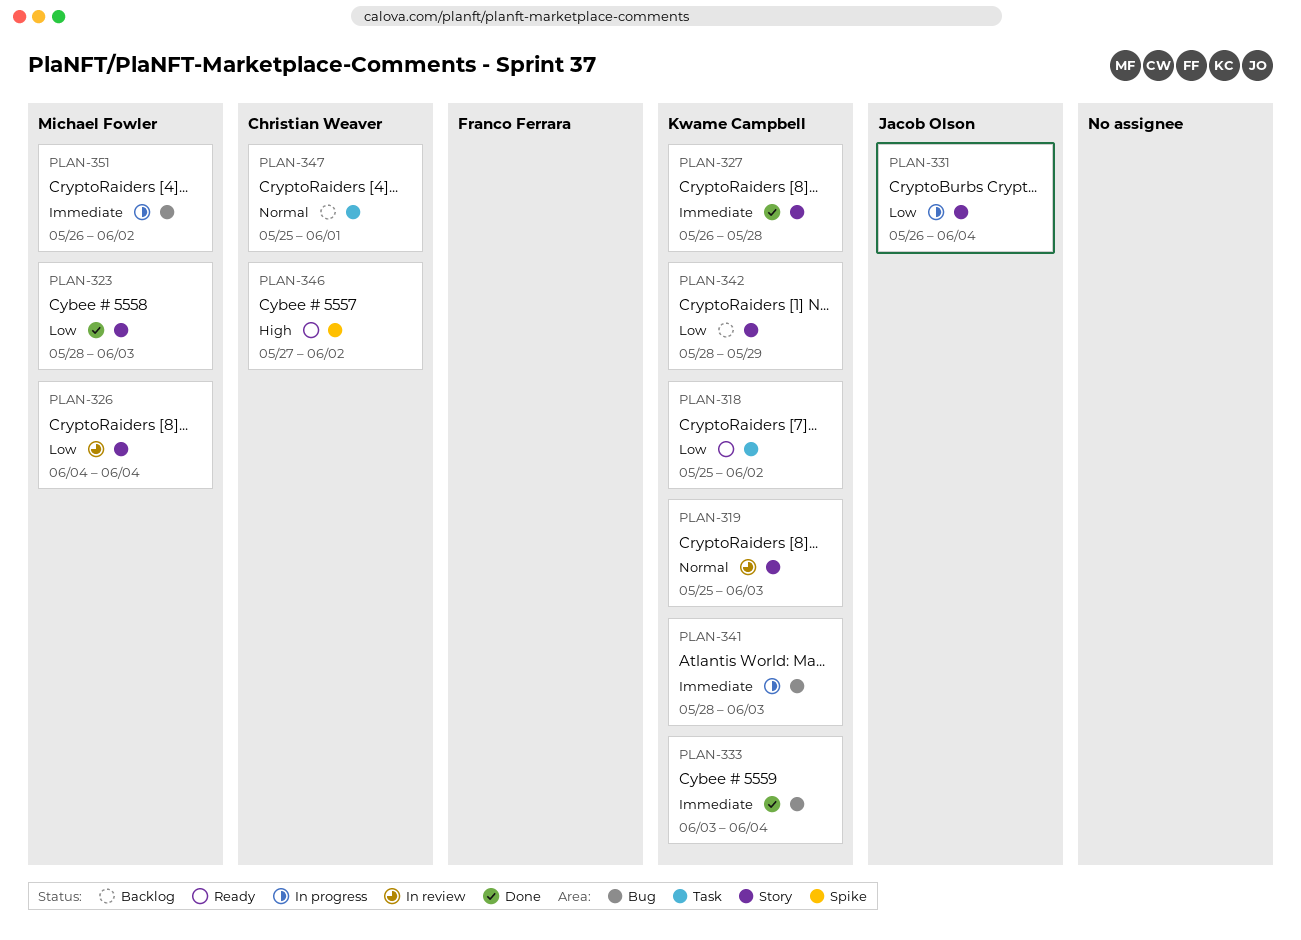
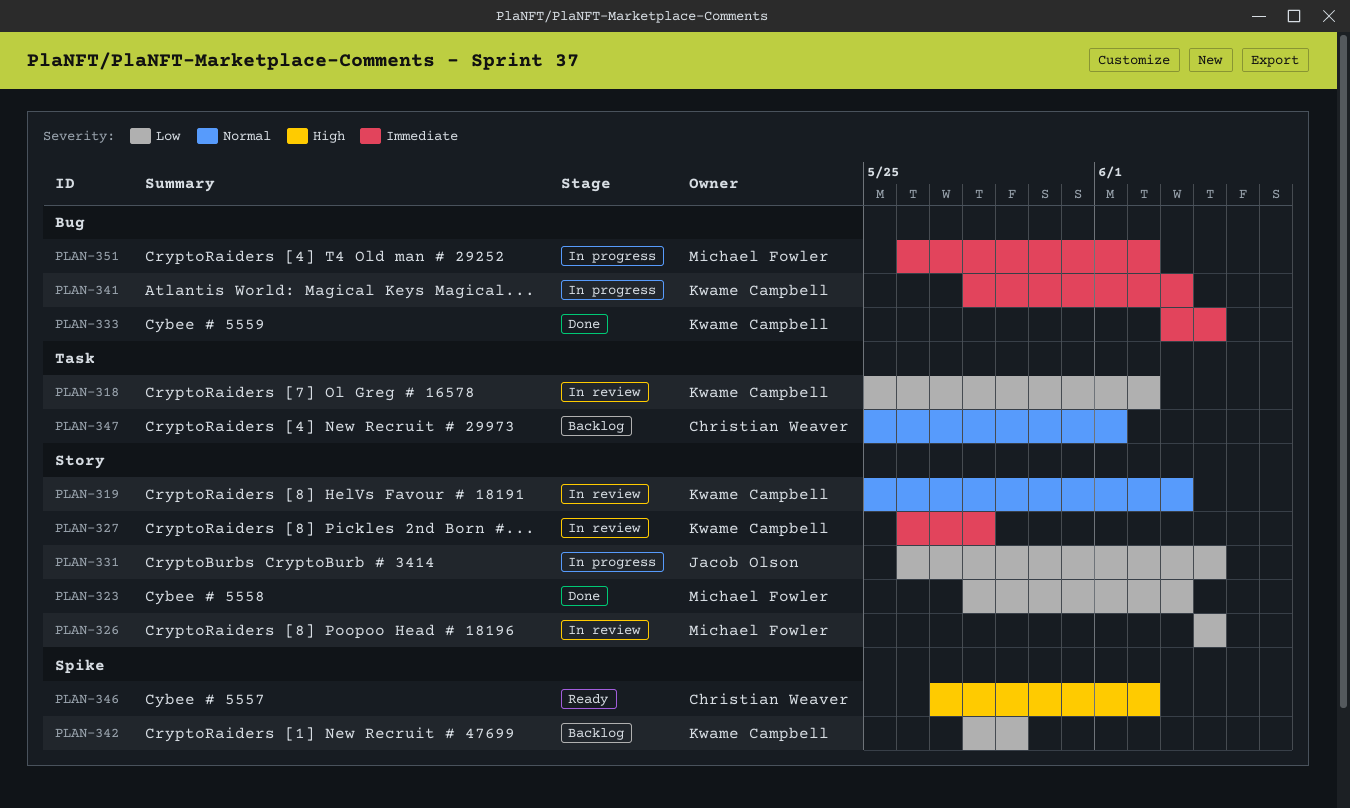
PLAN-318, status: Ready -> In review
PLAN-327, status: Done -> In review
PLAN-342, label: Story -> Spike

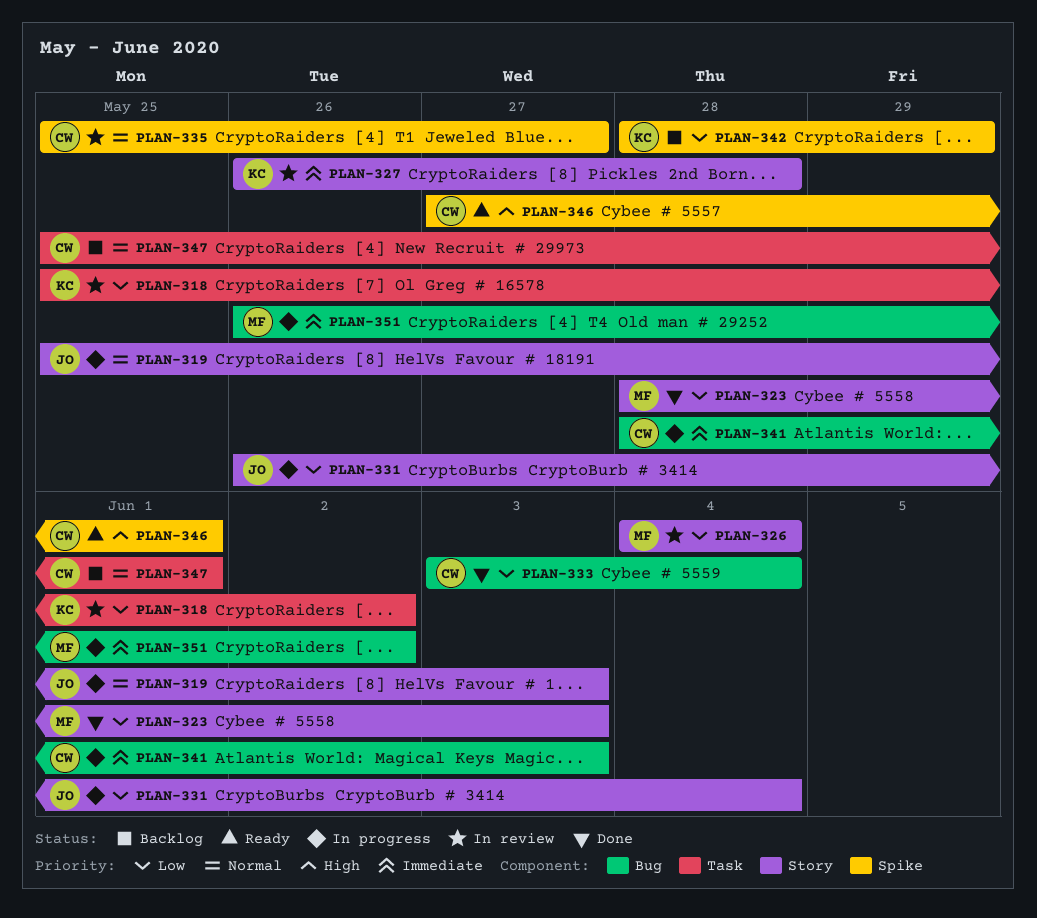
PLAN-319, status: In review -> In progress
PLAN-319, owner: Kwame Campbell -> Jacob Olson
PLAN-333, owner: Kwame Campbell -> Christian Weaver
PLAN-333, priority: Immediate -> Low
PLAN-335: none -> present
PLAN-341, owner: Kwame Campbell -> Christian Weaver
PLAN-346, due: Jun 2 -> Jun 1

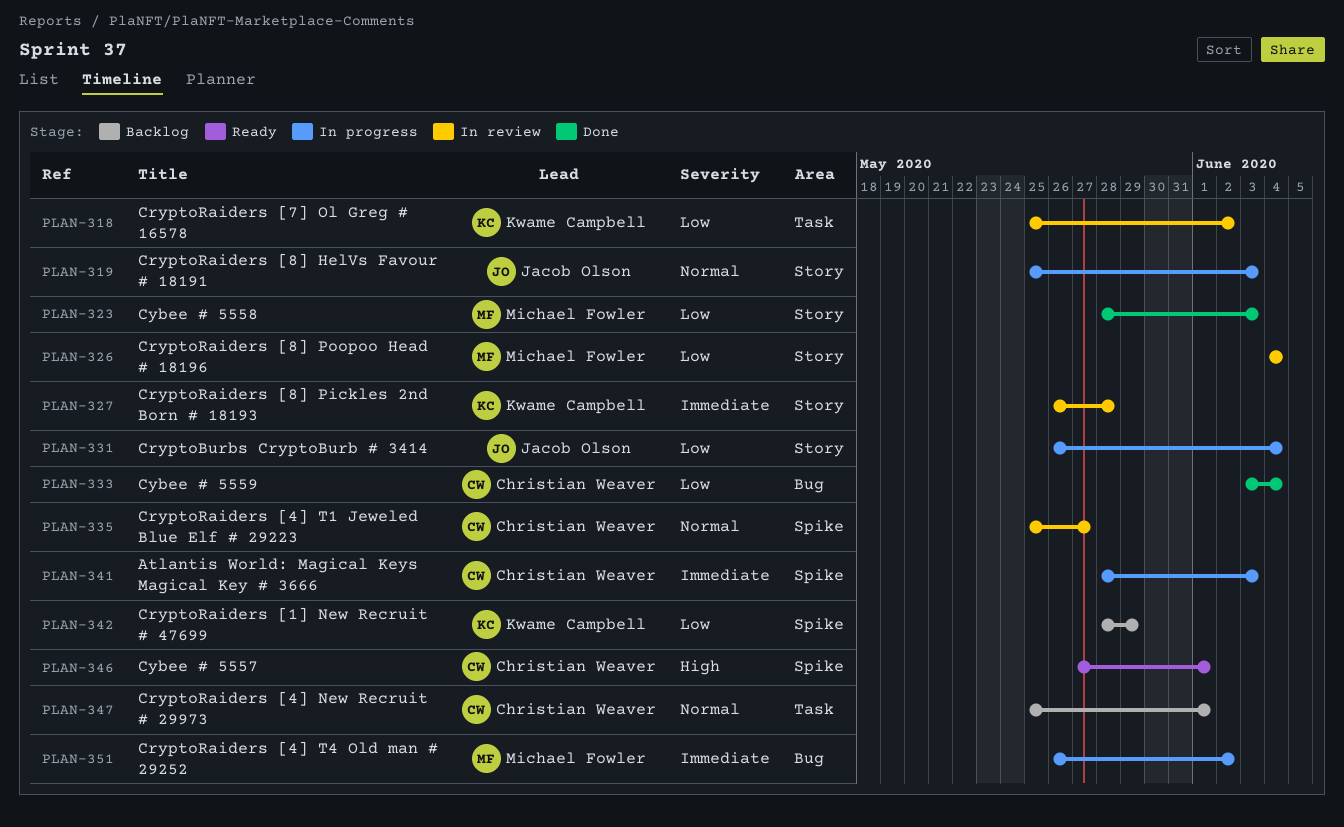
PLAN-341, label: Bug -> Spike

